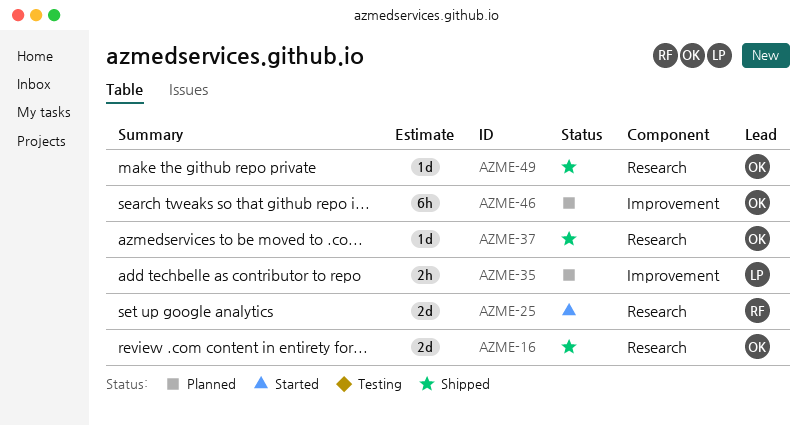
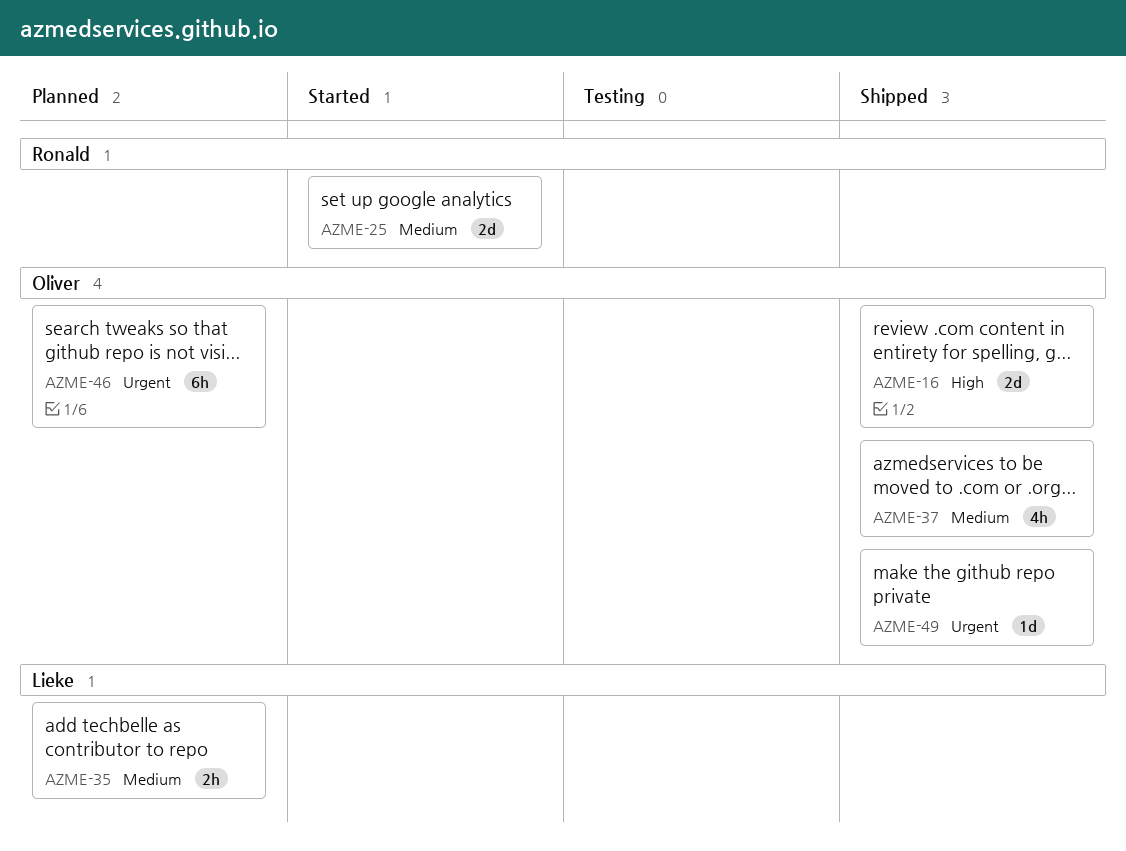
AZME-37, estimate: 1d -> 4h

